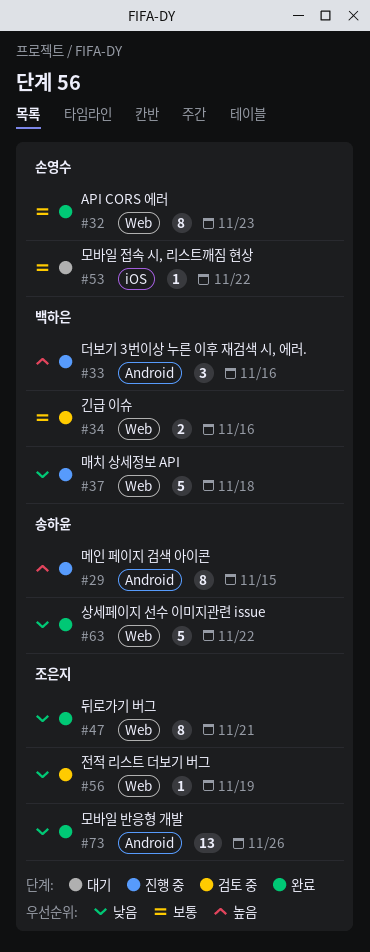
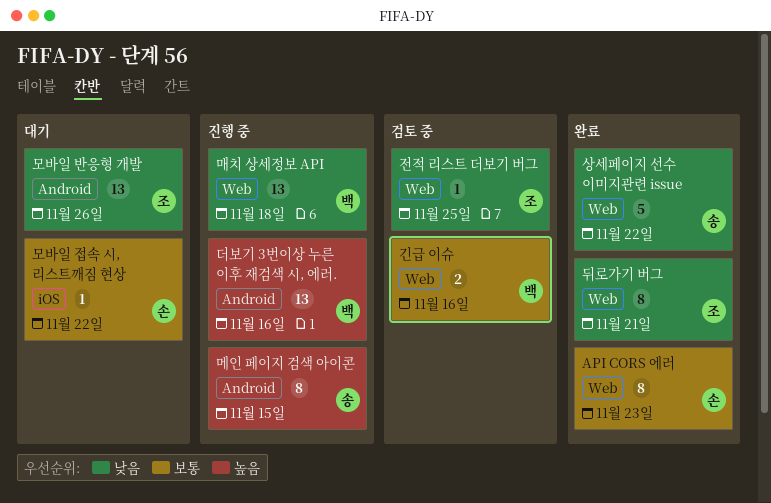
더보기 3번이상 누른 이후 재검색 시, 에러., estimate: 3 -> 13
매치 상세정보 API, estimate: 5 -> 13
모바일 반응형 개발, status: 완료 -> 대기
전적 리스트 더보기 버그, due: Nov 19 -> Nov 25

